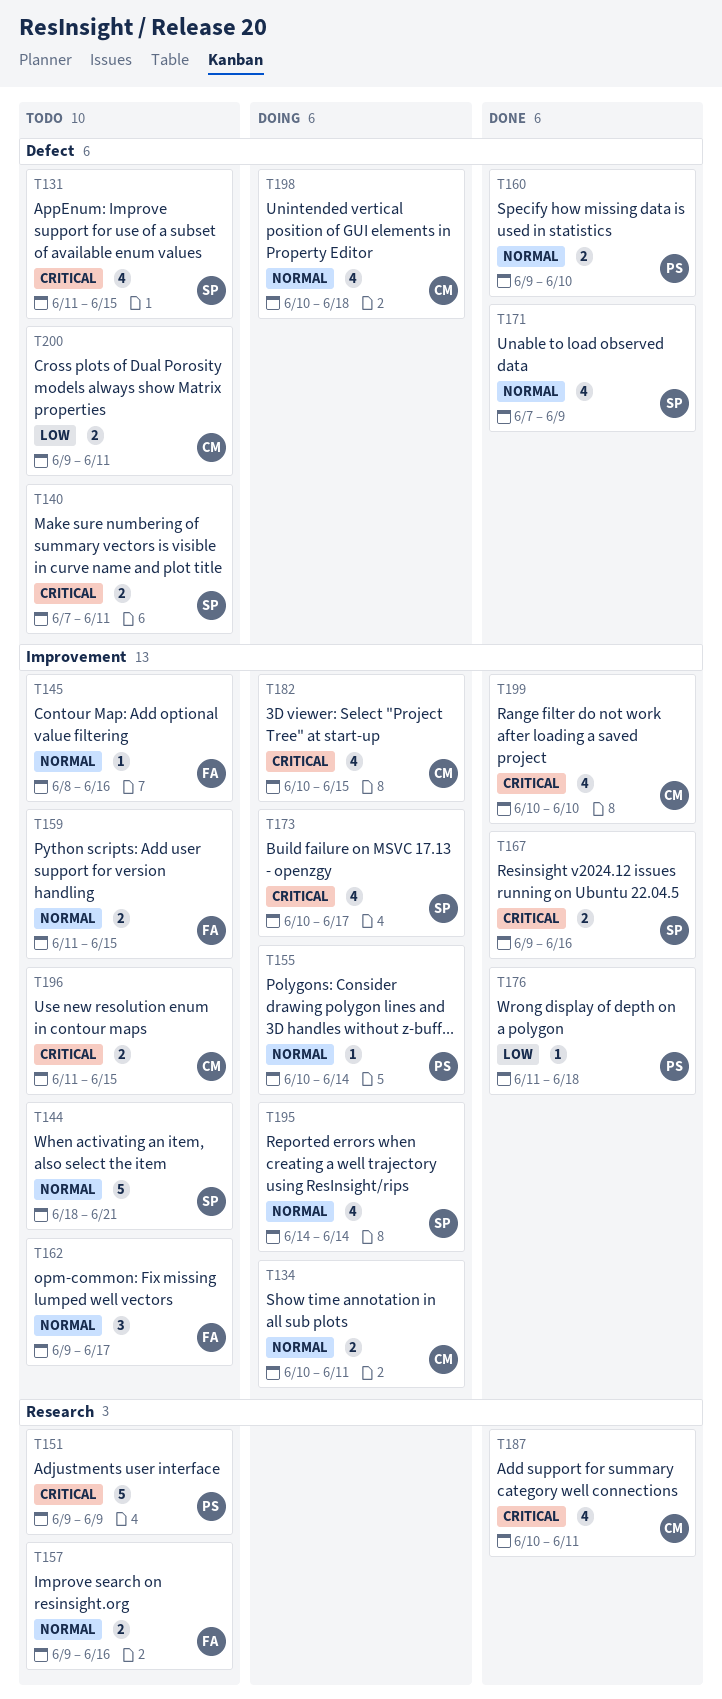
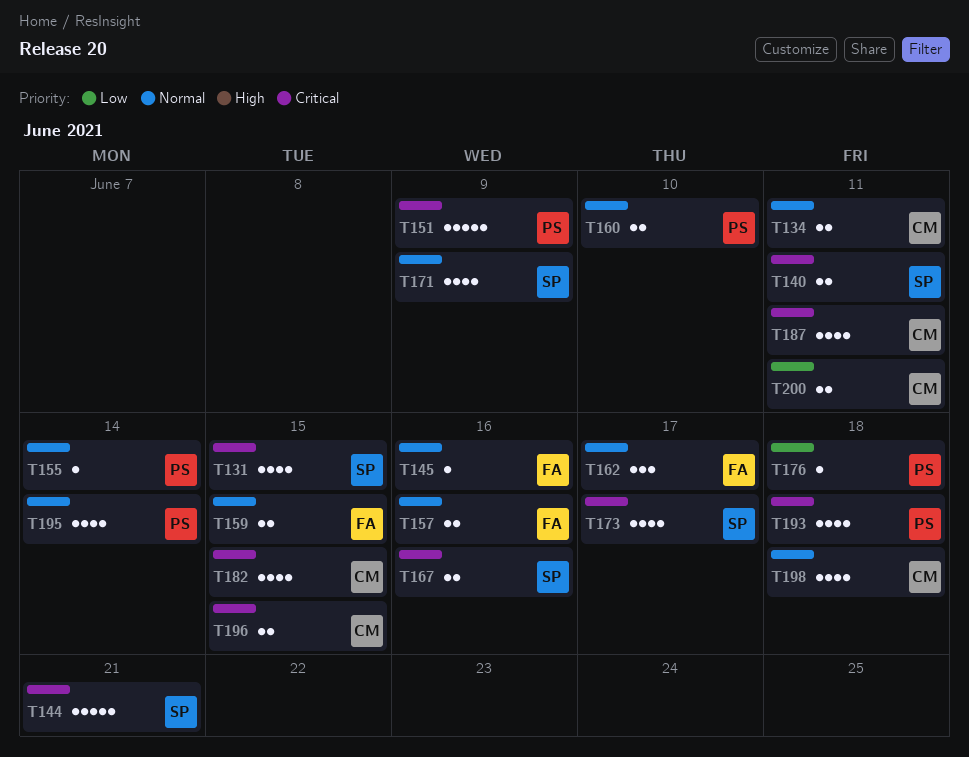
T144, priority: Normal -> Critical
T193: none -> present
T195, owner: SP -> PS
T199: present -> none

